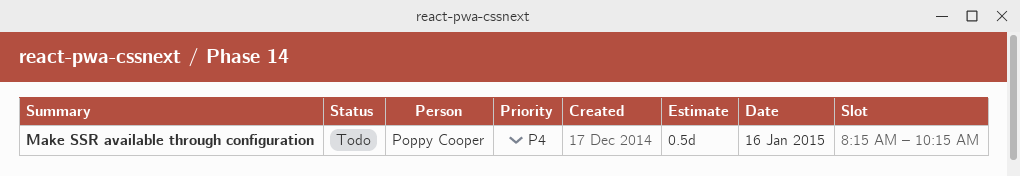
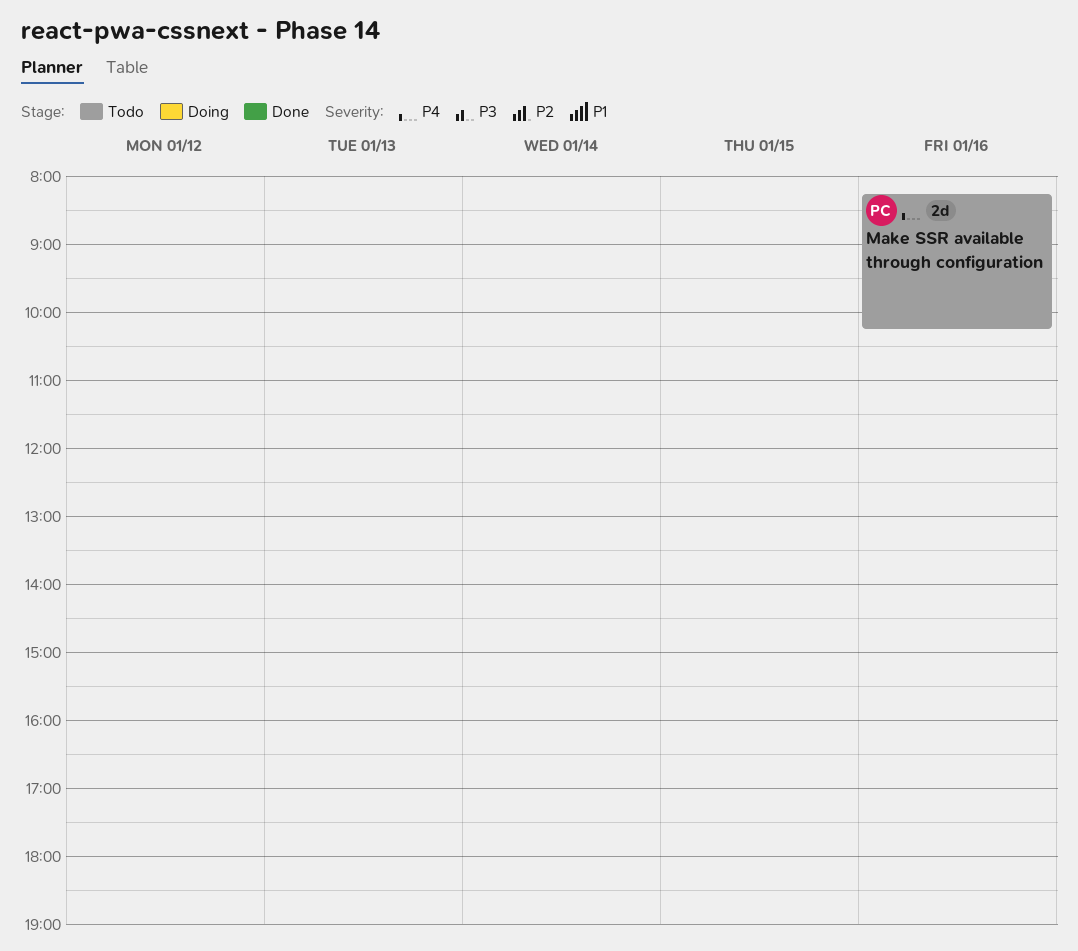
Make SSR available through configuration, estimate: 0.5d -> 2d

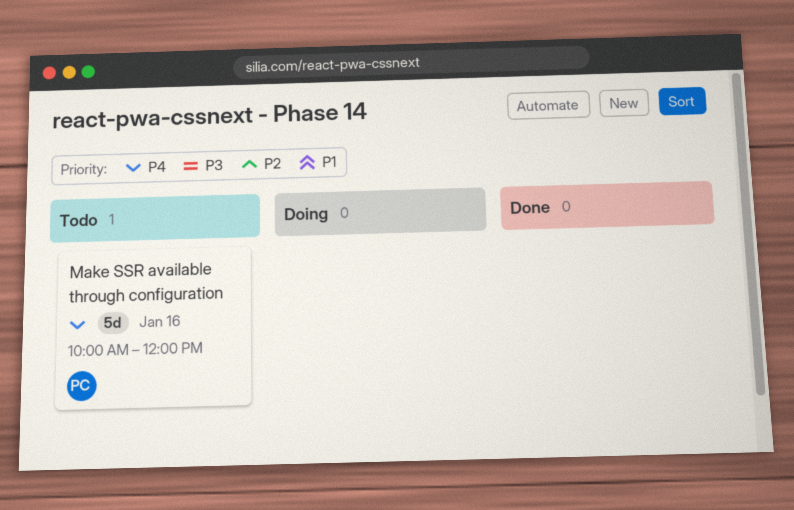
Make SSR available through configuration, estimate: 2d -> 5d
Make SSR available through configuration, begins: 08:15 -> 10:00
Make SSR available through configuration, ends: 10:15 -> 12:00

